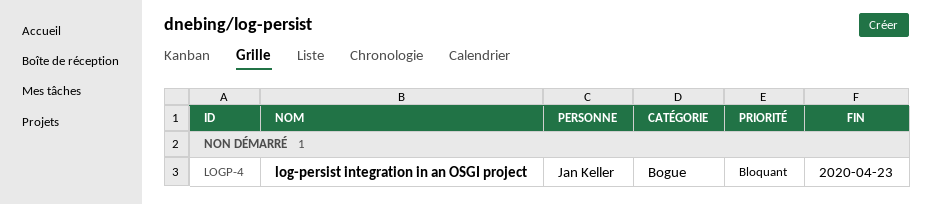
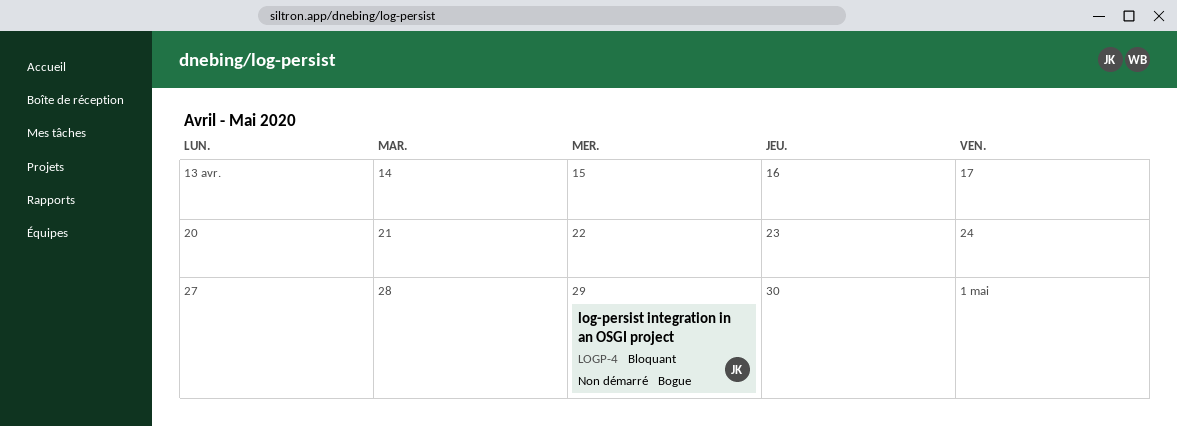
LOGP-4, due: Apr 23 -> Apr 29

